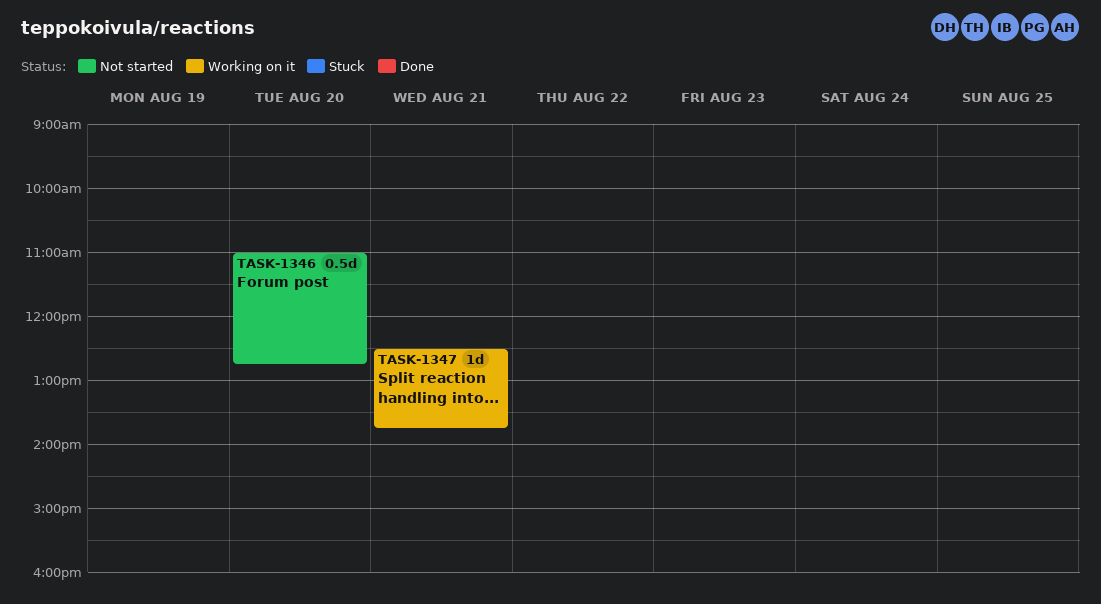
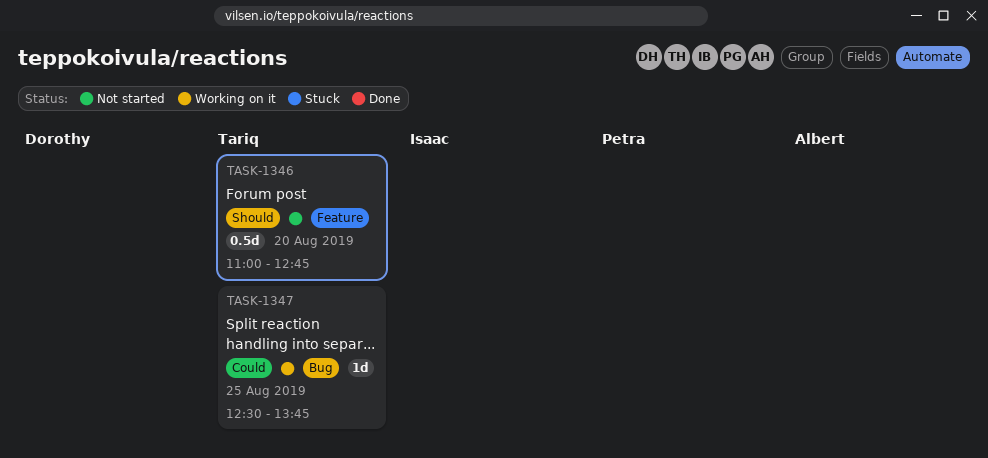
TASK-1347, day: Aug 21 -> Aug 25

